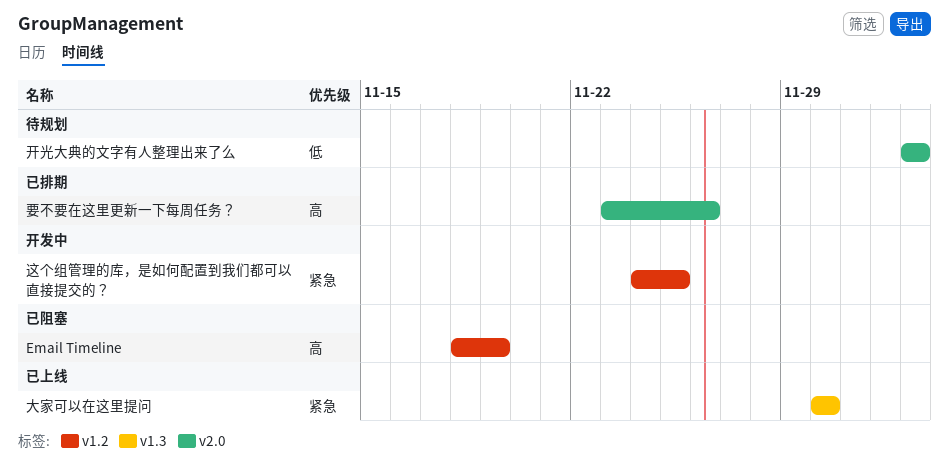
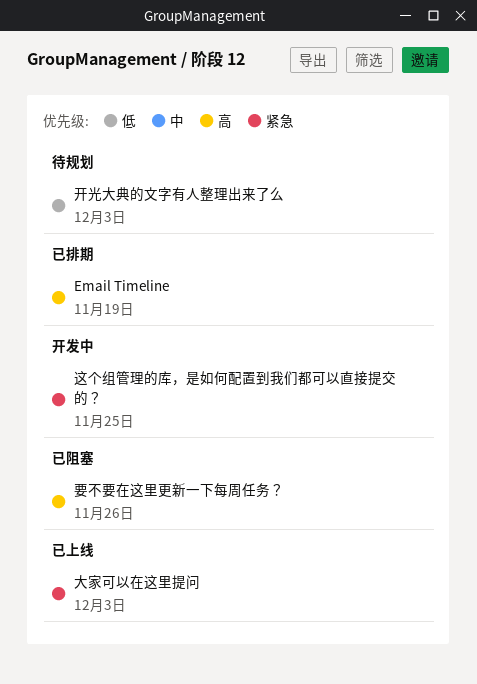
Email Timeline, status: 已阻塞 -> 已排期
大家可以在这里提问, due: Nov 30 -> Dec 3
要不要在这里更新一下每周任务？, status: 已排期 -> 已阻塞

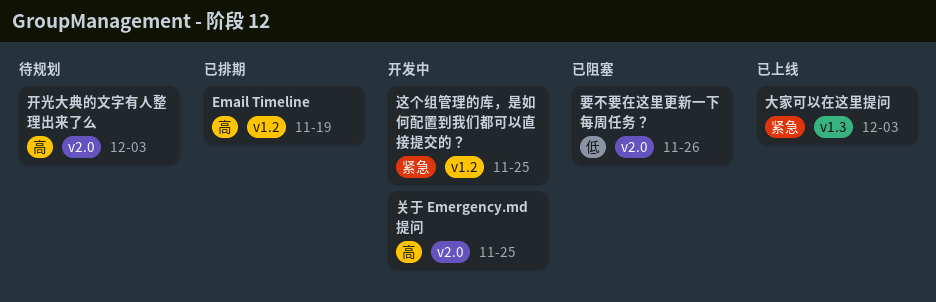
关于 Emergency.md 提问: none -> present
开光大典的文字有人整理出来了么, priority: 低 -> 高
要不要在这里更新一下每周任务？, priority: 高 -> 低

